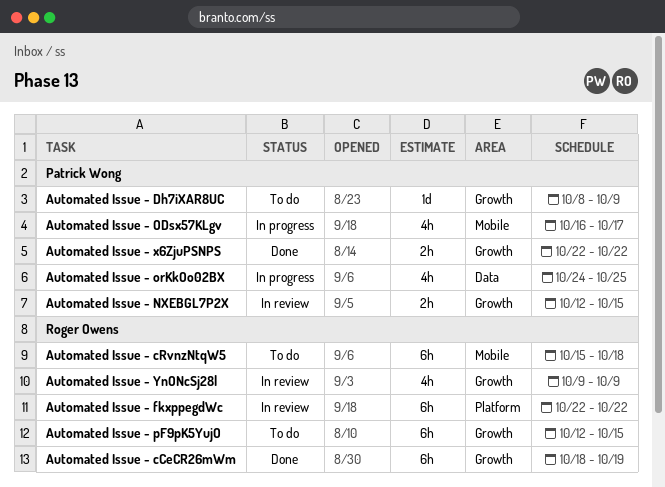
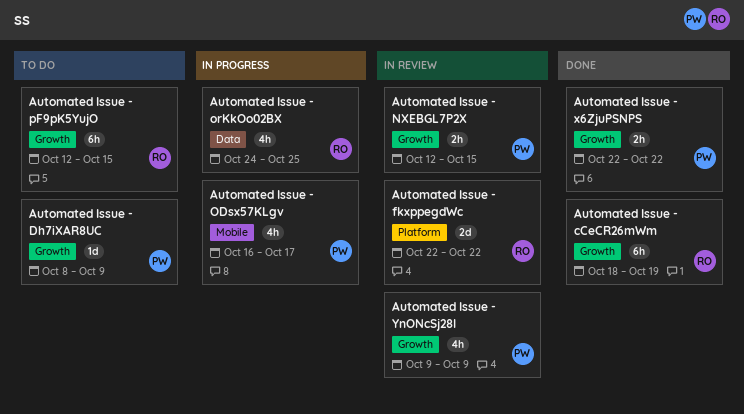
Automated Issue - cRvnzNtqW5: present -> none
Automated Issue - fkxppegdWc, estimate: 6h -> 2d
Automated Issue - orKkOo02BX, owner: Patrick Wong -> Roger Owens
Automated Issue - YnONcSj28l, owner: Roger Owens -> Patrick Wong

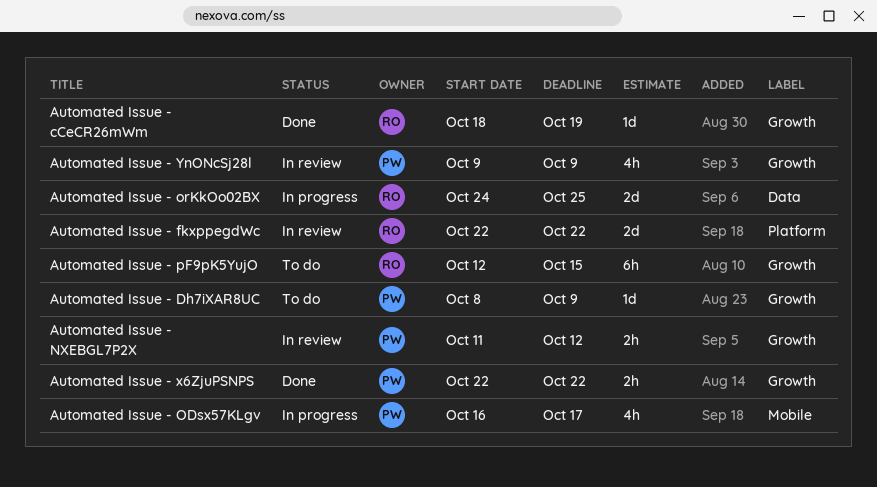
Automated Issue - cCeCR26mWm, estimate: 6h -> 1d
Automated Issue - NXEBGL7P2X, start: Oct 12 -> Oct 11
Automated Issue - NXEBGL7P2X, due: Oct 15 -> Oct 12
Automated Issue - orKkOo02BX, estimate: 4h -> 2d

